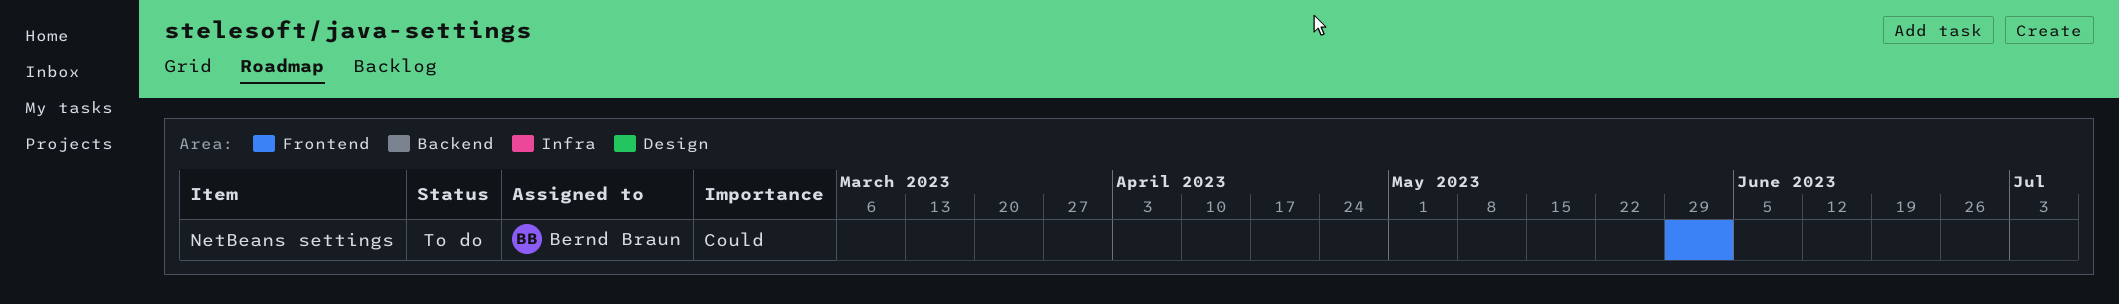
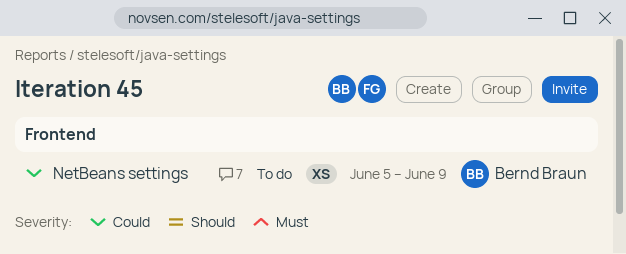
NetBeans settings, start: May 29 -> Jun 5
NetBeans settings, due: Jun 2 -> Jun 9

